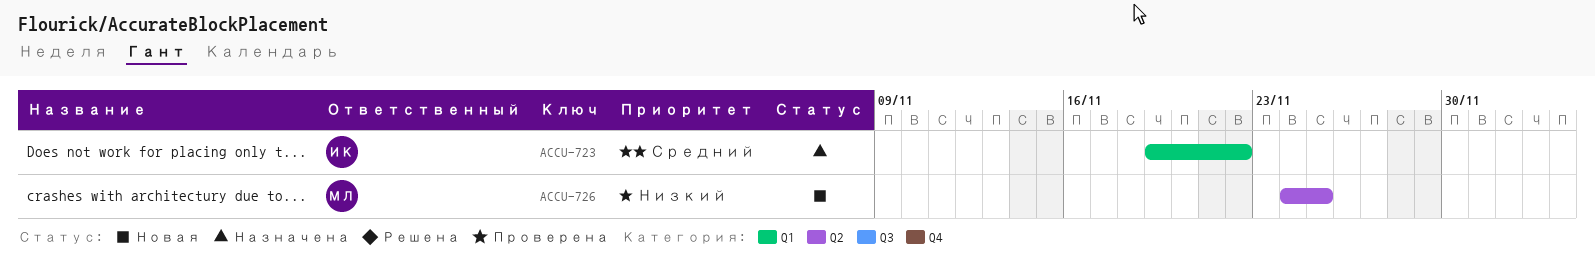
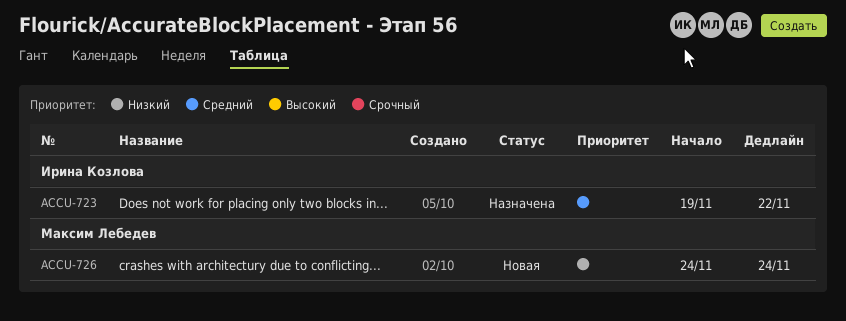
ACCU-726, due: Nov 25 -> Nov 24

